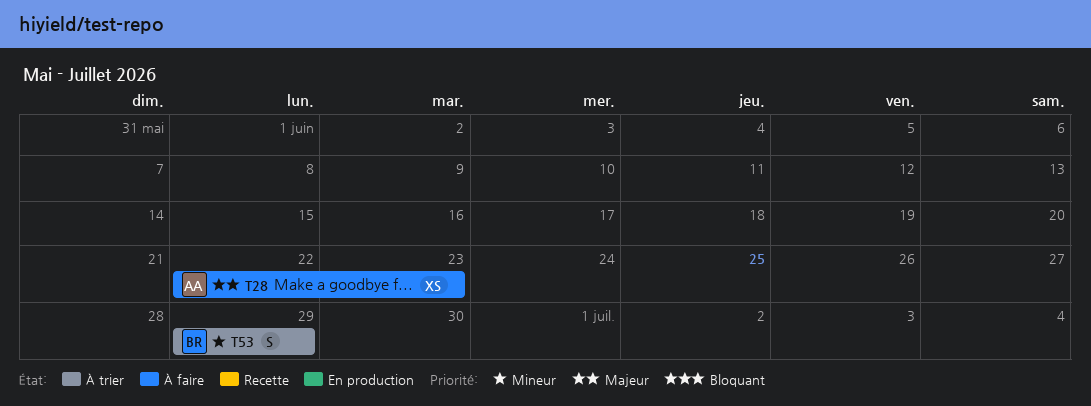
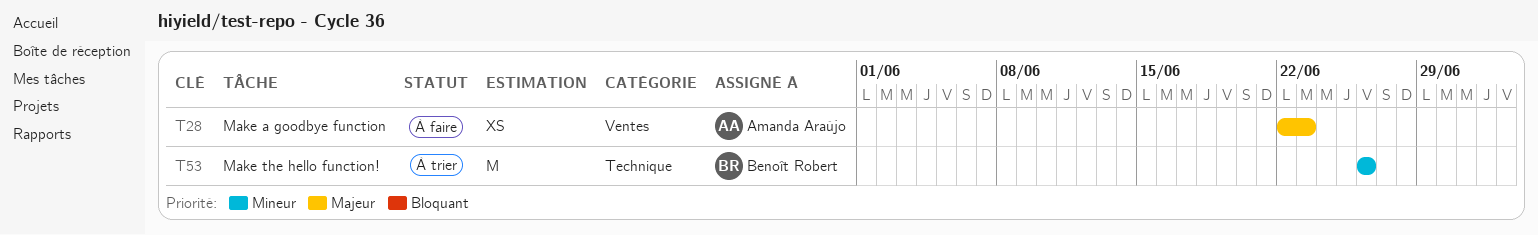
T53, estimate: S -> M
T53, start: Jun 29 -> Jun 26
T53, due: Jun 29 -> Jun 26

